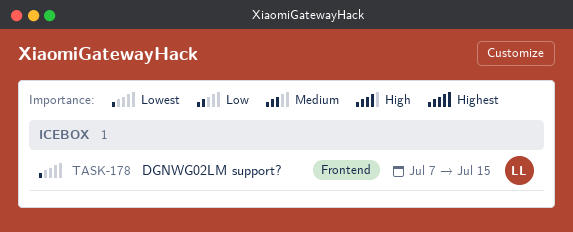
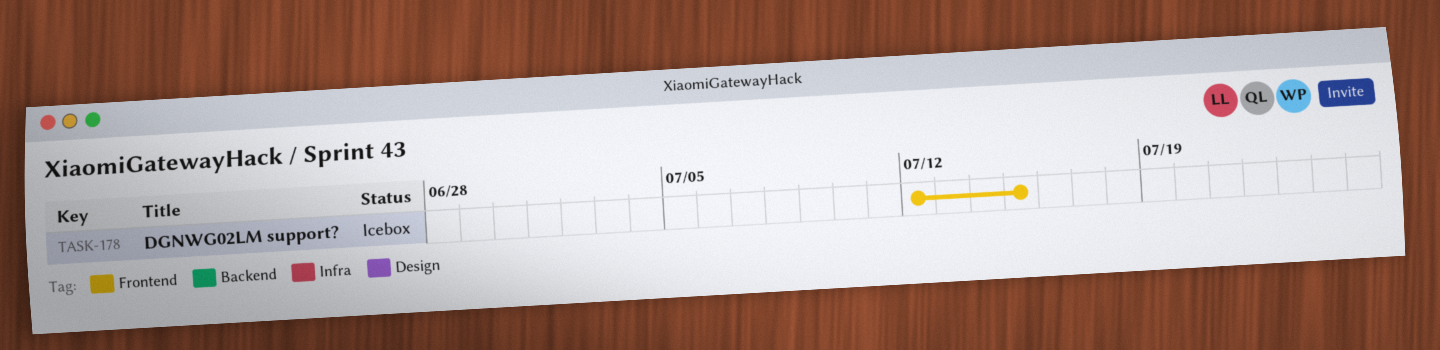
TASK-178, start: Jul 7 -> Jul 12

